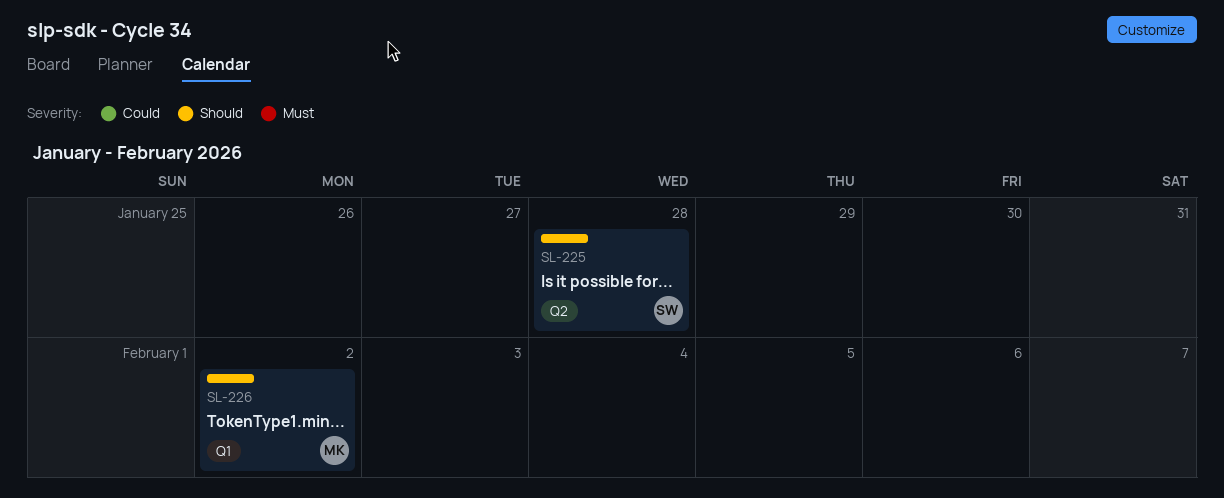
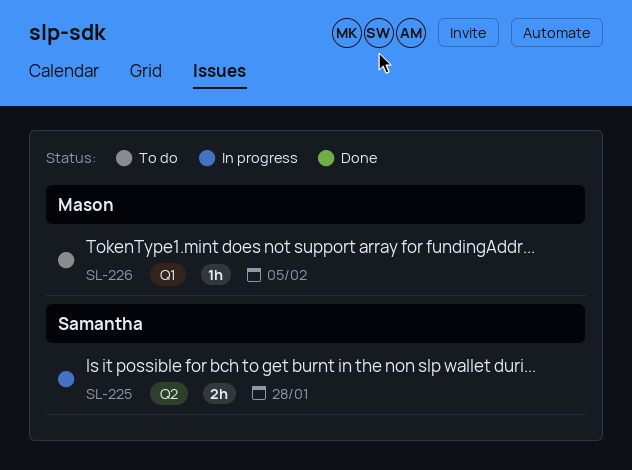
SL-226, due: Feb 2 -> Feb 5

